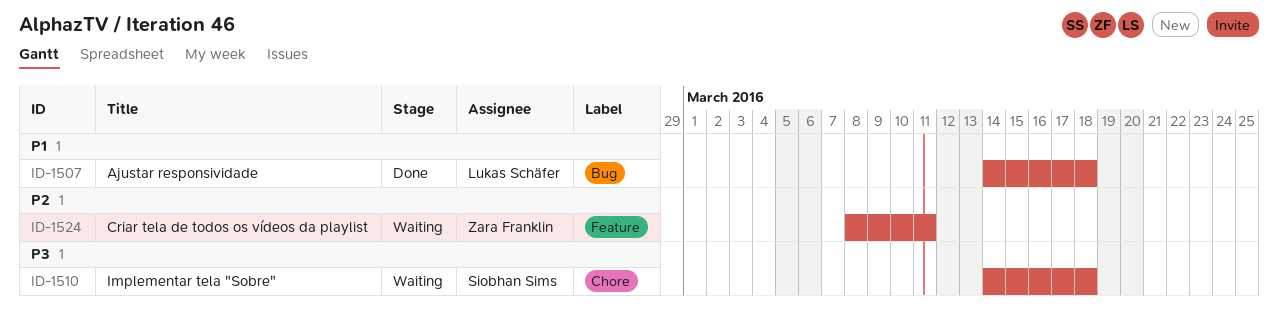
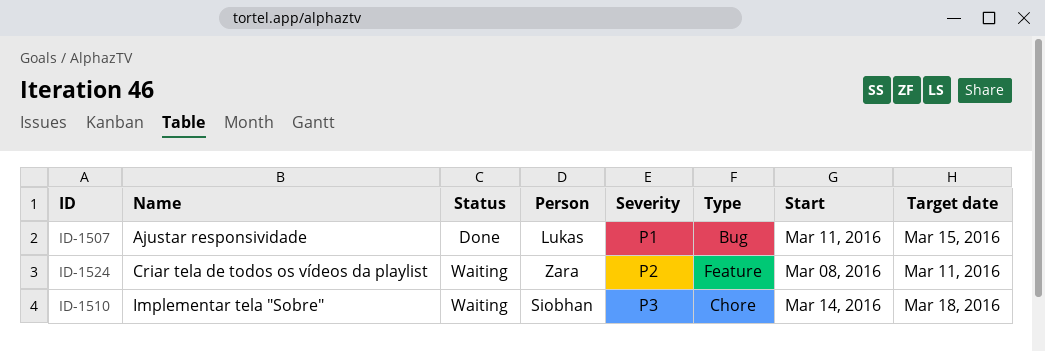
ID-1507, start: Mar 14 -> Mar 11
ID-1507, due: Mar 18 -> Mar 15

